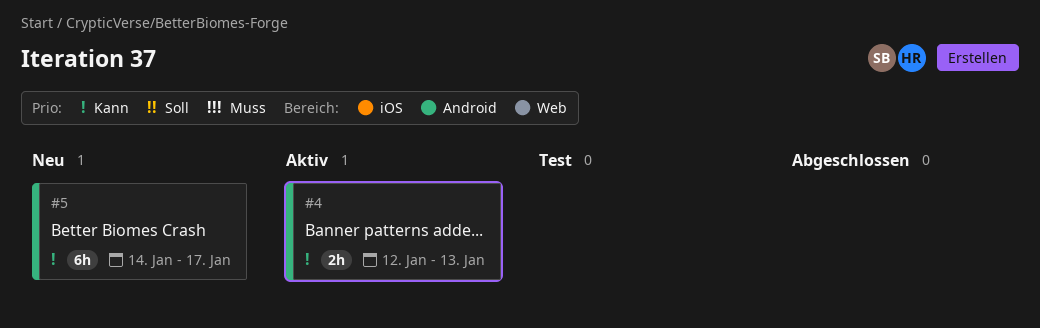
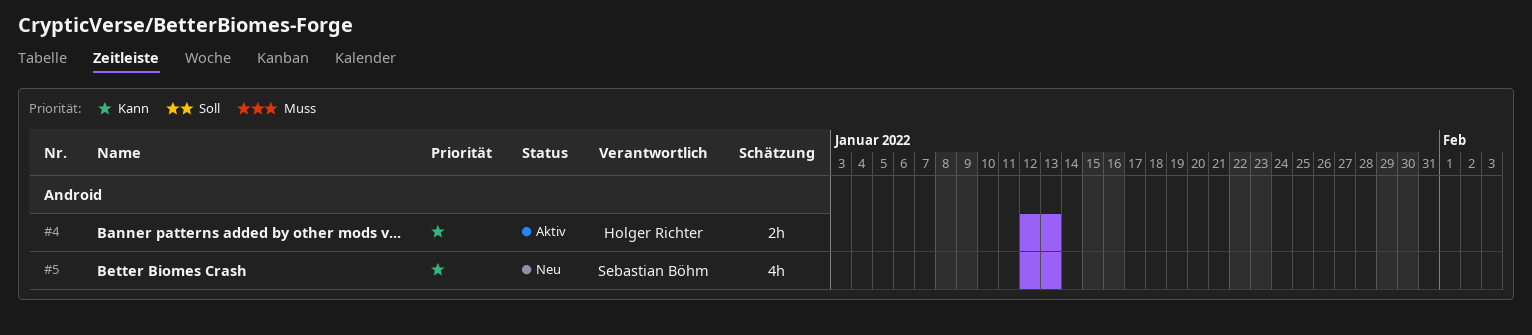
#5, estimate: 6h -> 4h
#5, start: Jan 14 -> Jan 12
#5, due: Jan 17 -> Jan 13

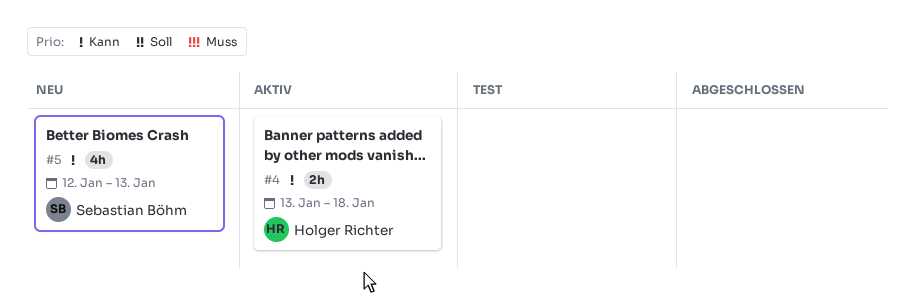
#4, start: Jan 12 -> Jan 13
#4, due: Jan 13 -> Jan 18

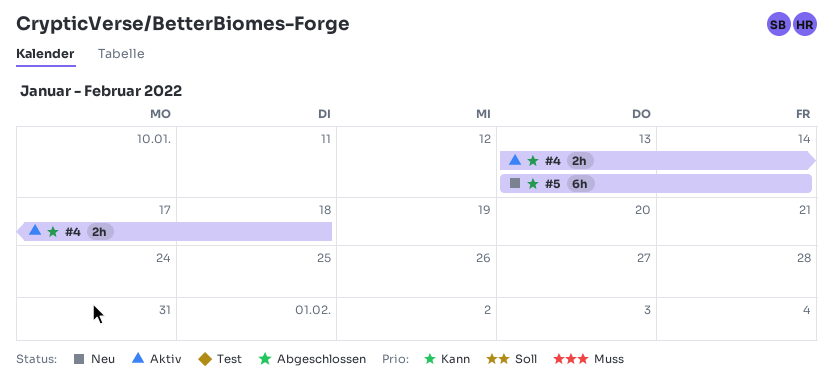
#5, estimate: 4h -> 6h
#5, start: Jan 12 -> Jan 13
#5, due: Jan 13 -> Jan 14

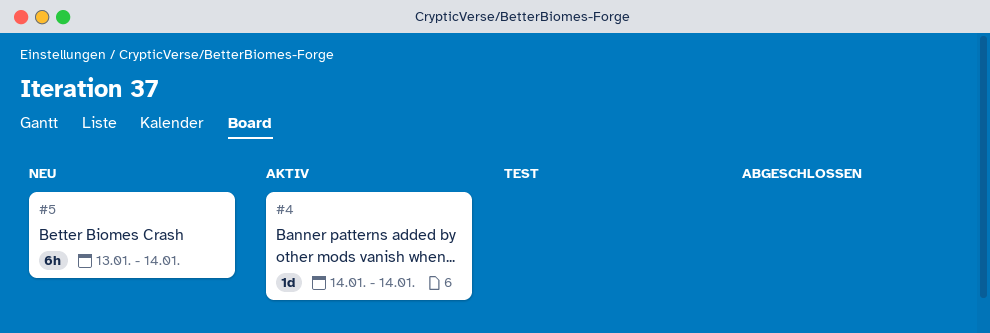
#4, estimate: 2h -> 1d
#4, start: Jan 13 -> Jan 14
#4, due: Jan 18 -> Jan 14

